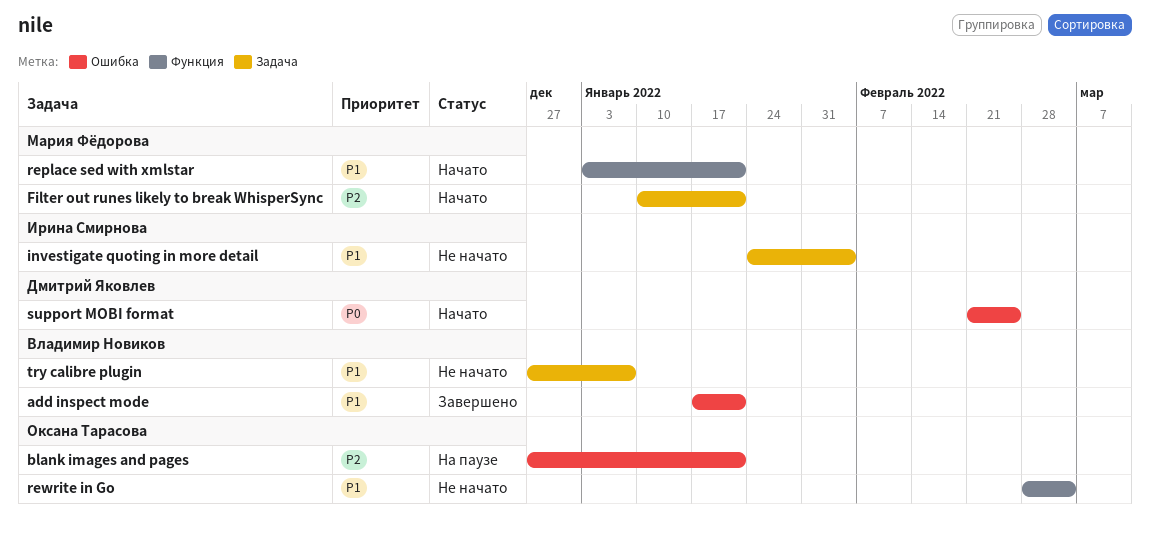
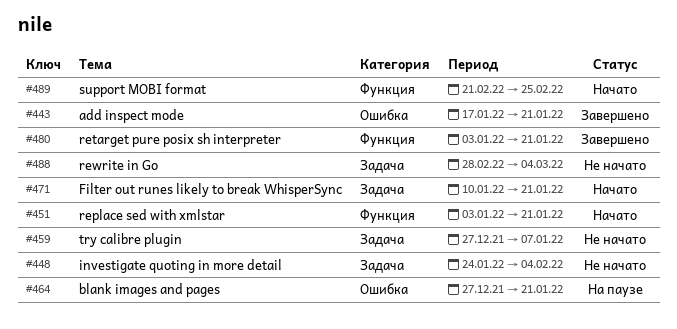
retarget pure posix sh interpreter: none -> present
rewrite in Go, label: Функция -> Задача
support MOBI format, label: Ошибка -> Функция

